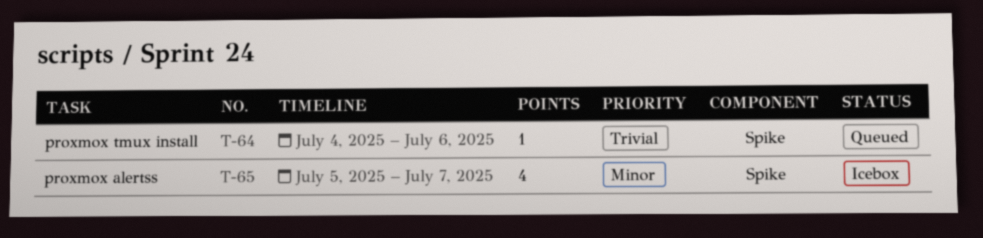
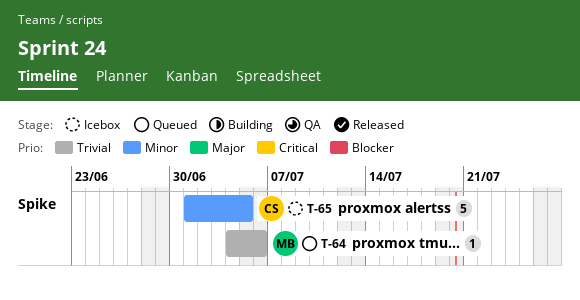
T-65, estimate: 4 -> 5
T-65, start: Jul 5 -> Jul 1
T-65, due: Jul 7 -> Jul 5

